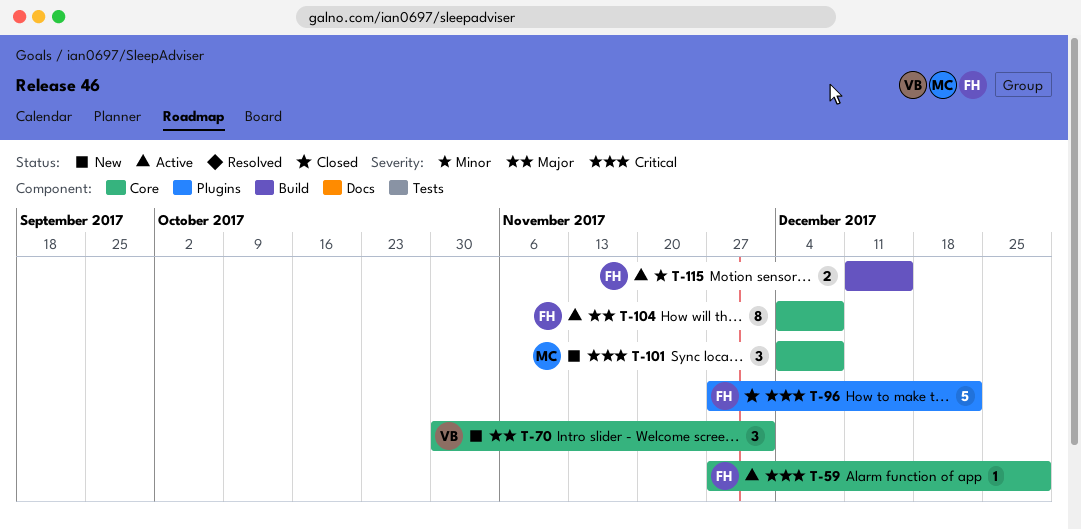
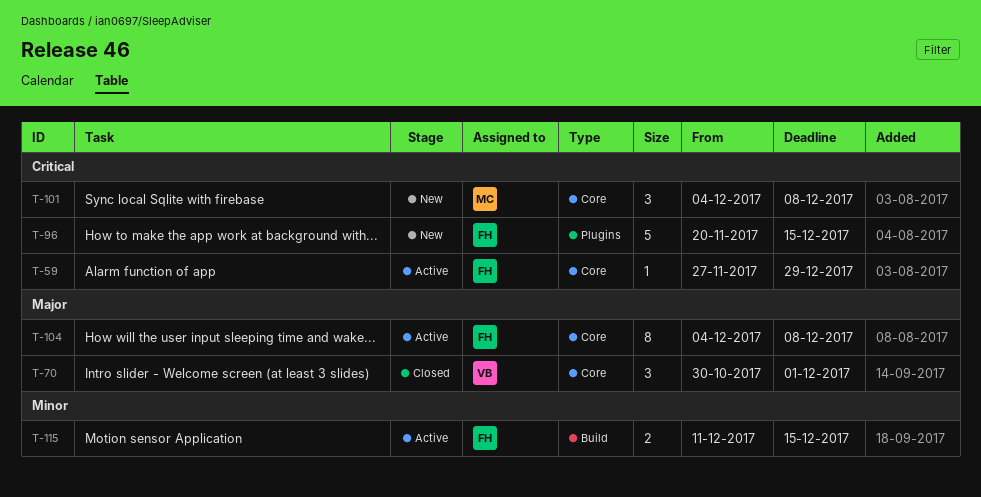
T-70, status: New -> Closed
T-96, status: Closed -> New
T-96, start: Nov 27 -> Nov 20
T-96, due: Dec 22 -> Dec 15

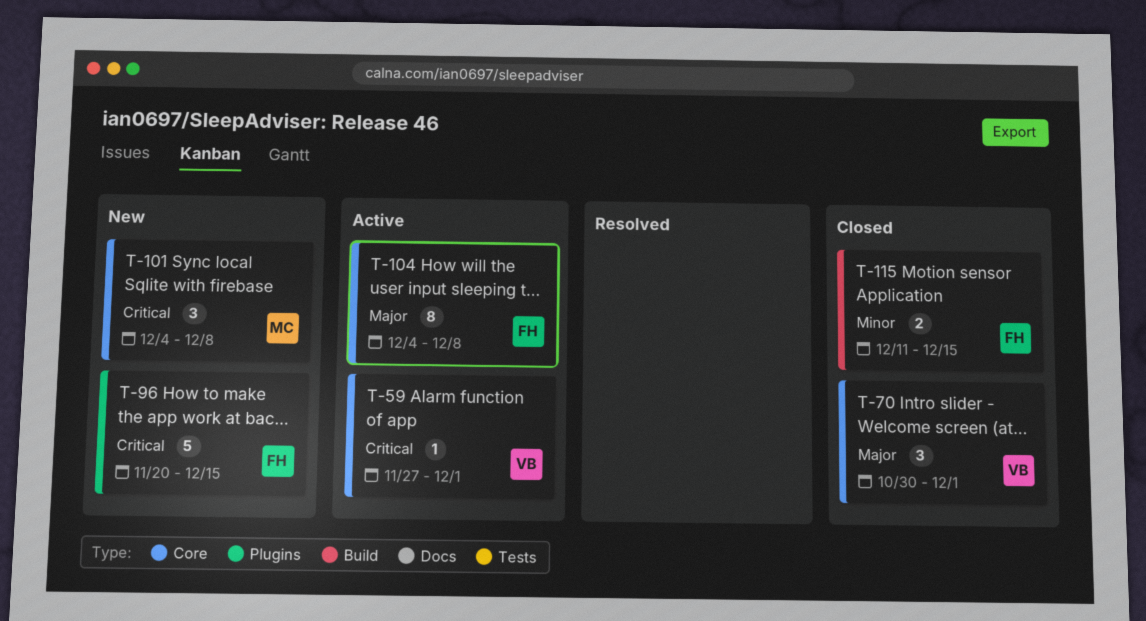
T-59, owner: FH -> VB
T-59, due: Dec 29 -> Dec 1
T-115, status: Active -> Closed

